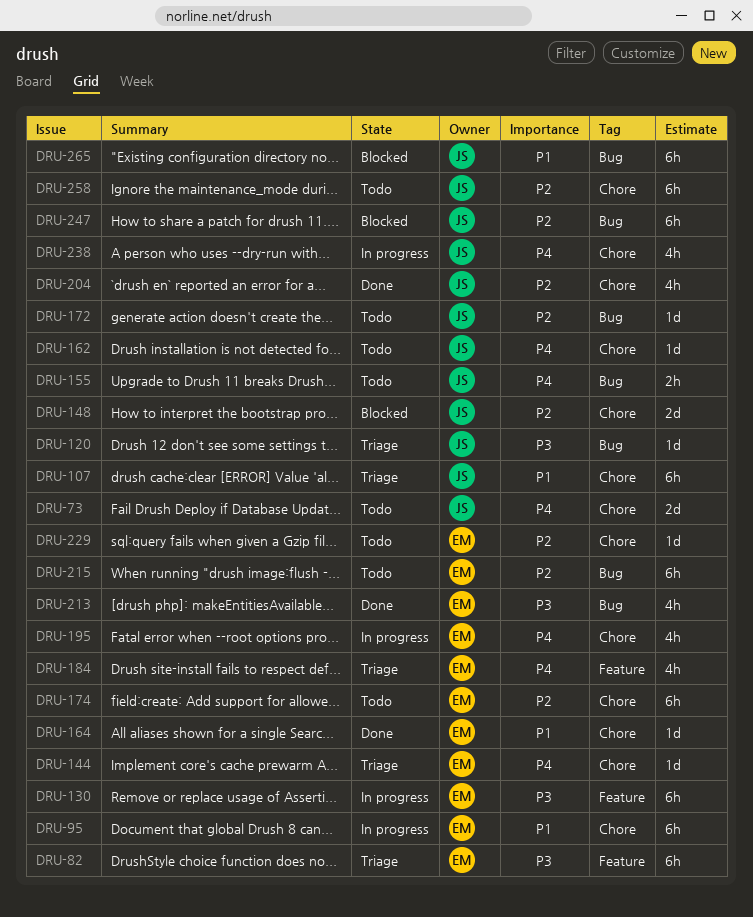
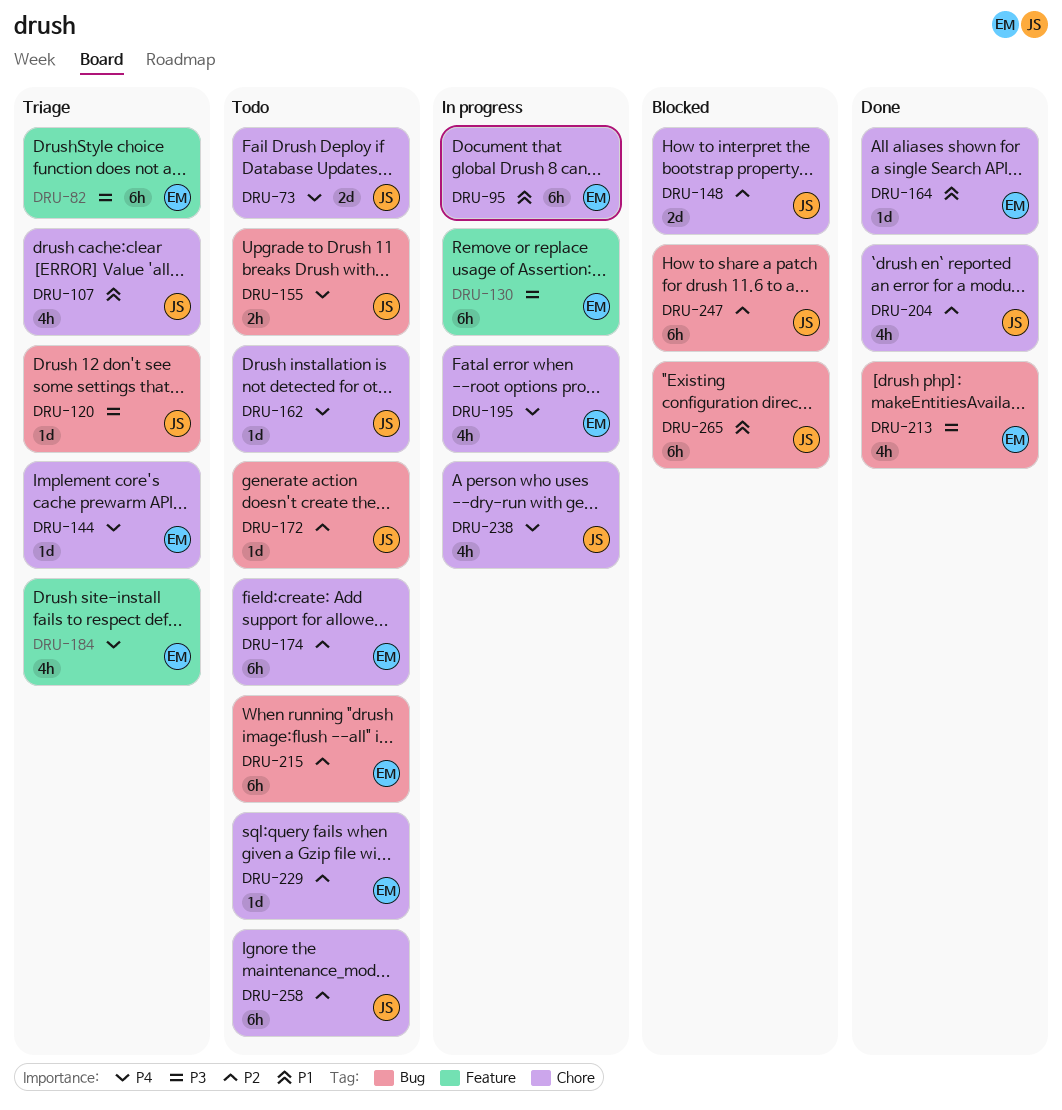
DRU-107, estimate: 6h -> 4h

